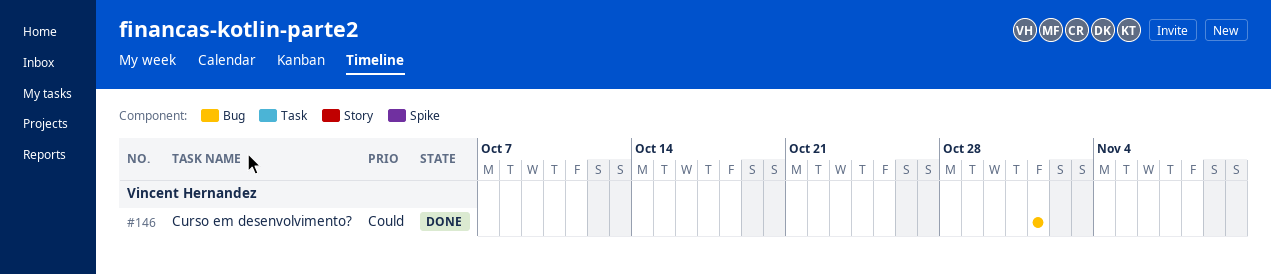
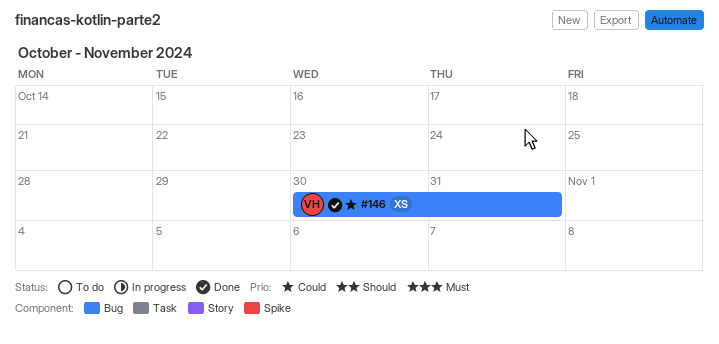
#146, start: Nov 1 -> Oct 30
#146, due: Nov 1 -> Oct 31

